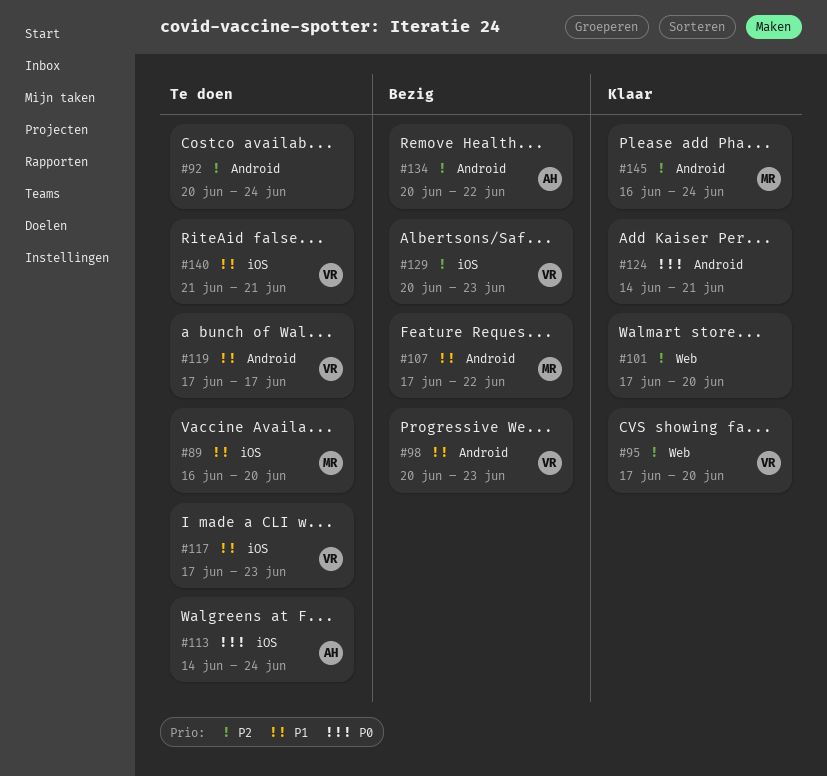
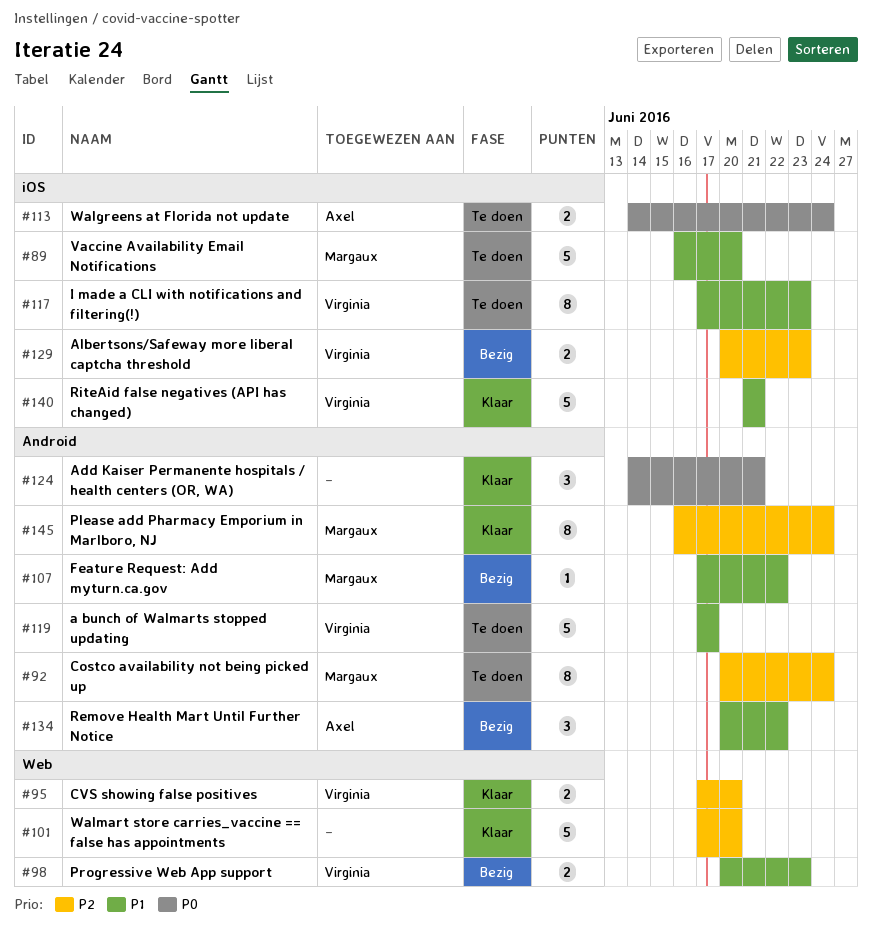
#92, owner: none -> Margaux
#98, label: Android -> Web
#134, priority: P2 -> P1
#140, status: Te doen -> Klaar

